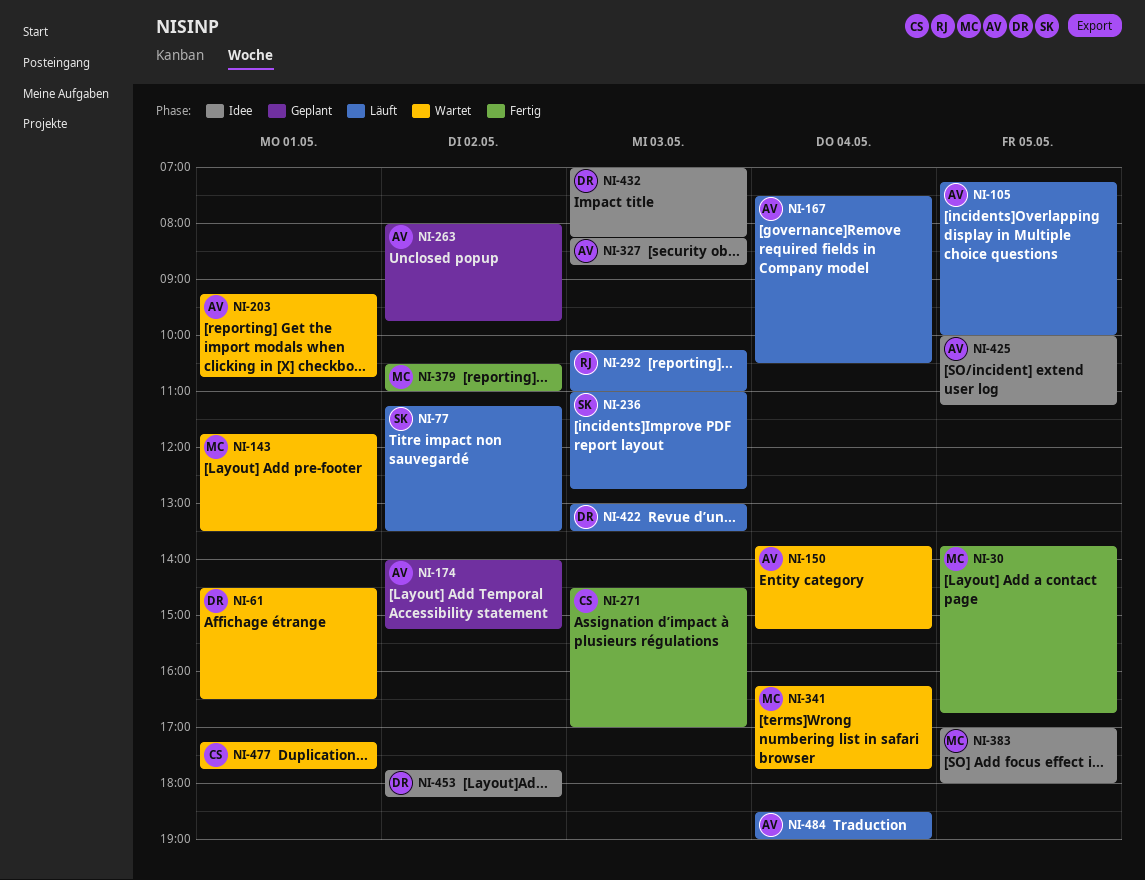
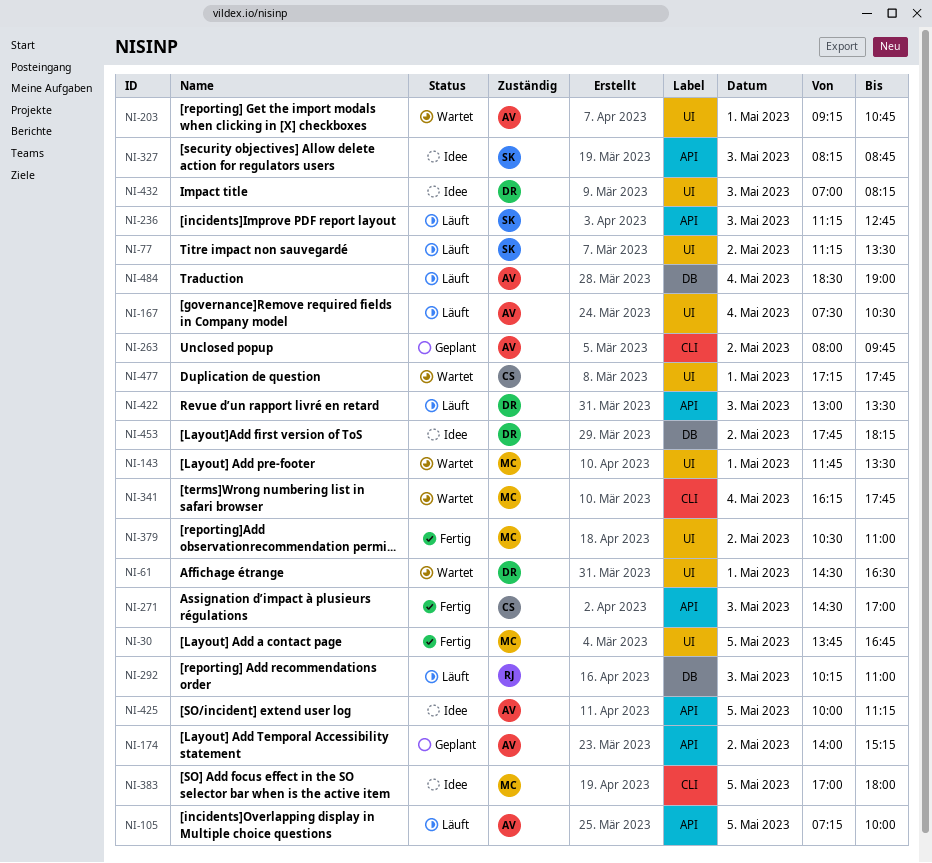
NI-150: present -> none
NI-236, begins: 11:00 -> 11:15
NI-327, owner: AV -> SK

